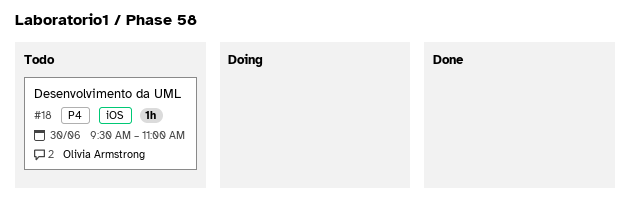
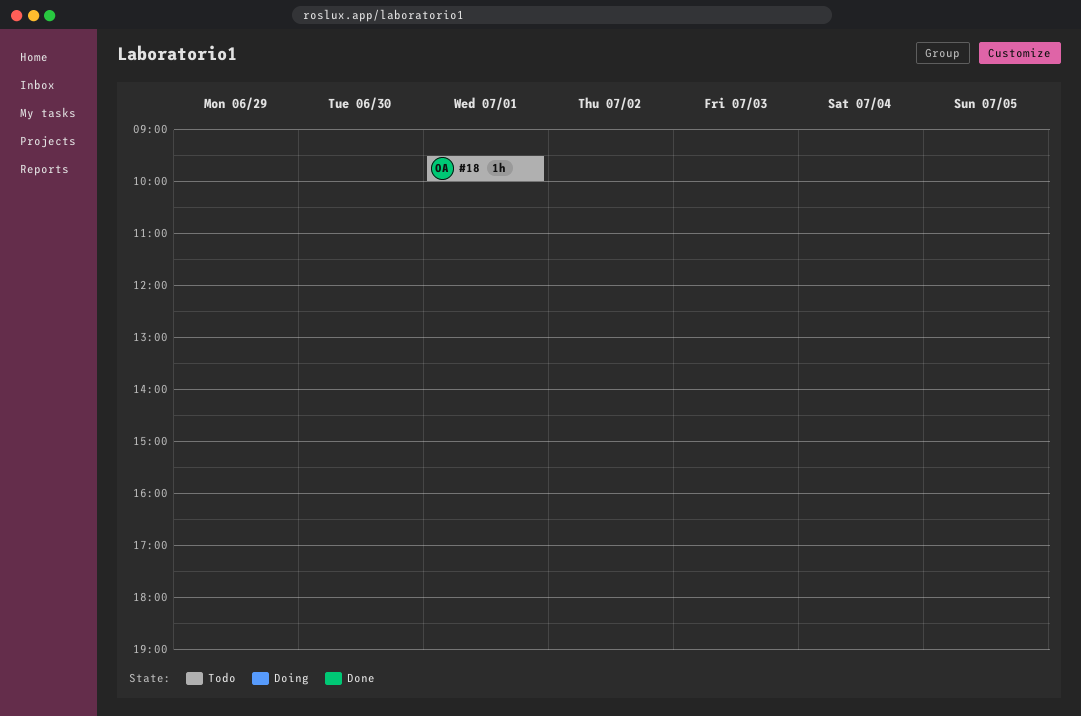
#18, day: Jun 30 -> Jul 1
#18, ends: 11:00 -> 10:00

